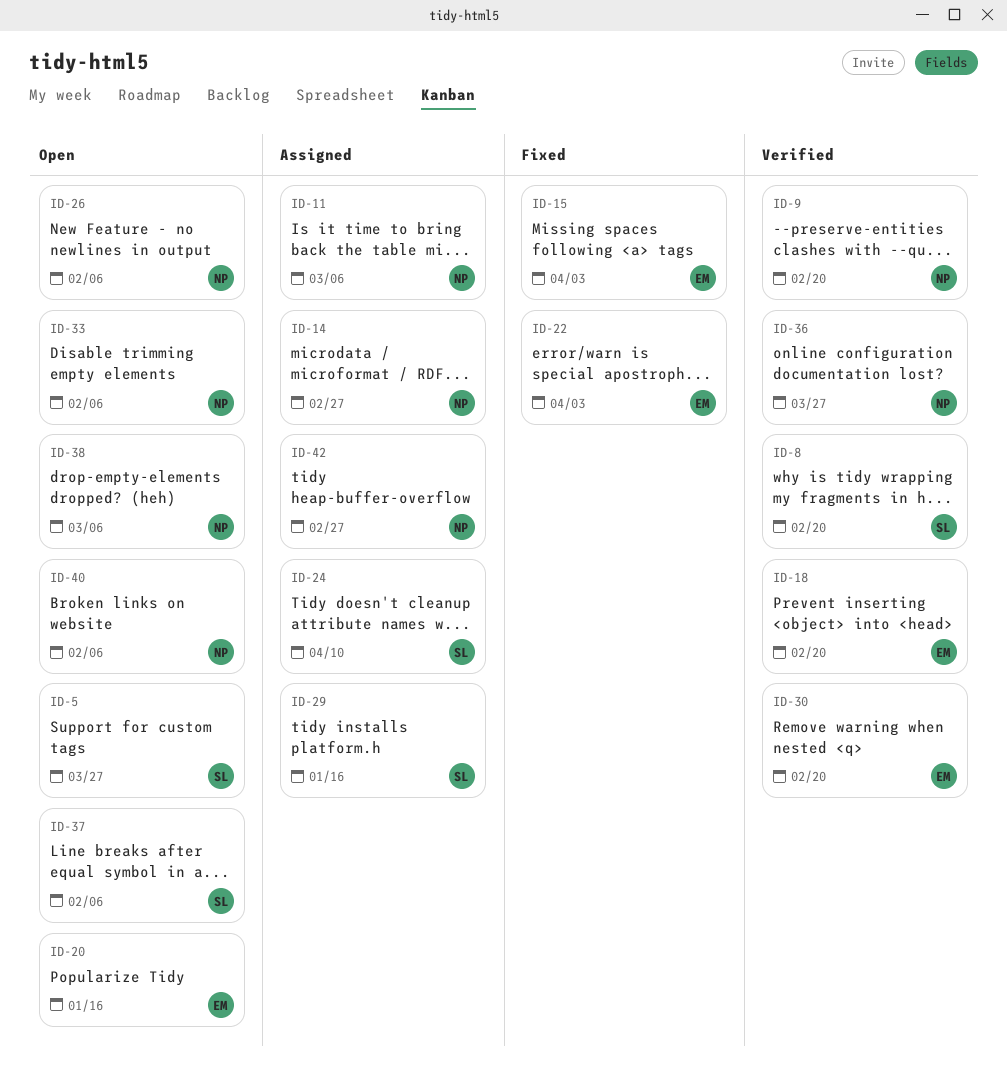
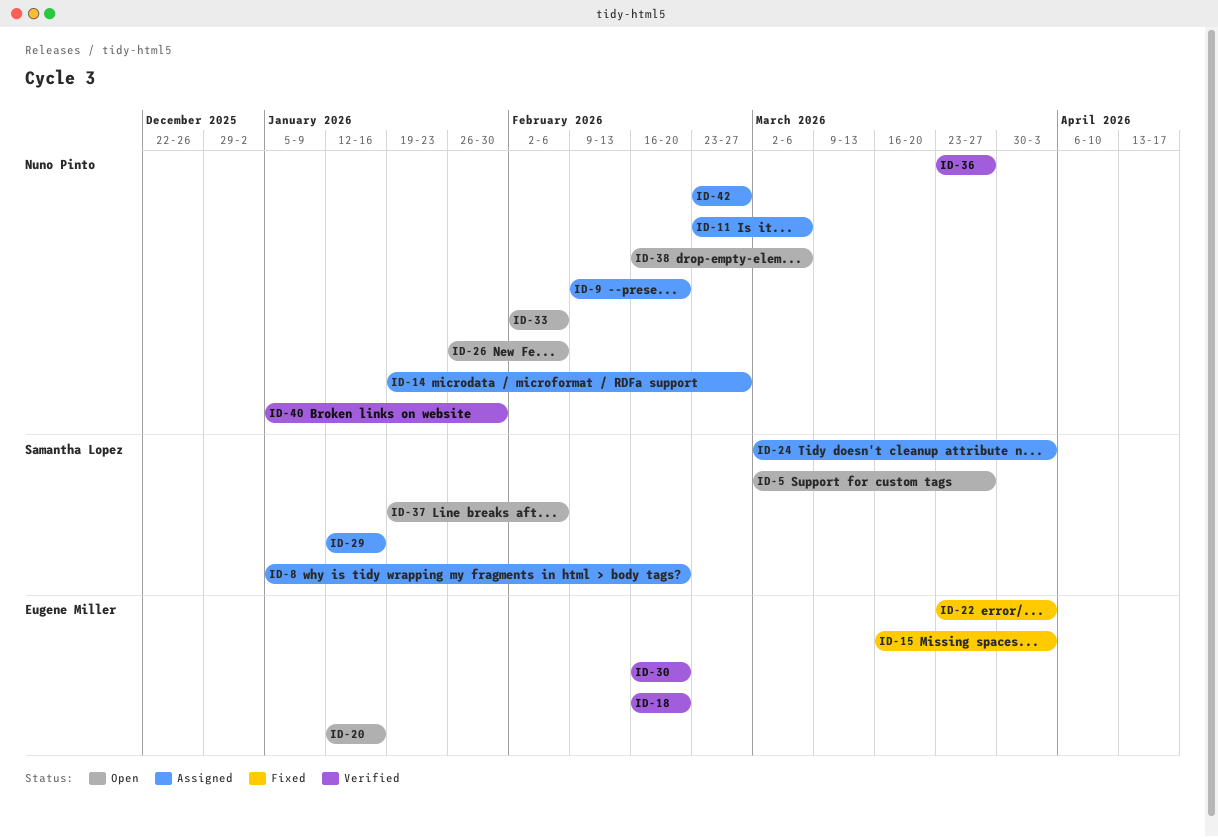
ID-8, status: Verified -> Assigned
ID-9, status: Verified -> Assigned
ID-24, due: Apr 10 -> Apr 3
ID-40, status: Open -> Verified
ID-40, due: Feb 6 -> Jan 30

